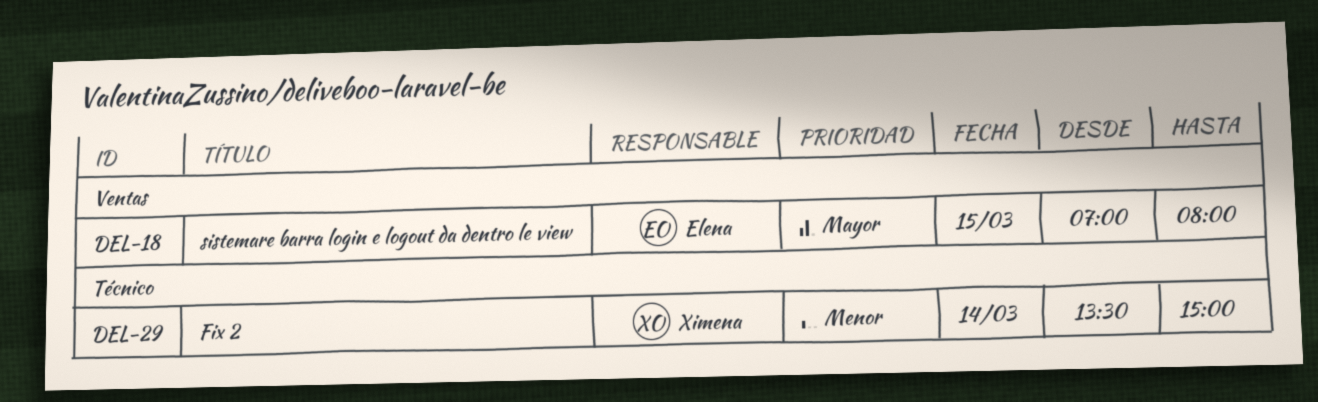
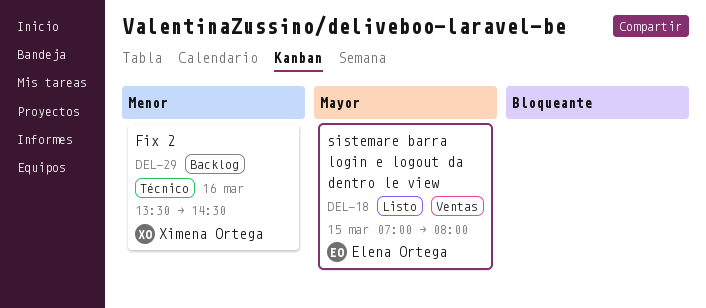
DEL-29, day: Mar 14 -> Mar 16
DEL-29, ends: 15:00 -> 14:30

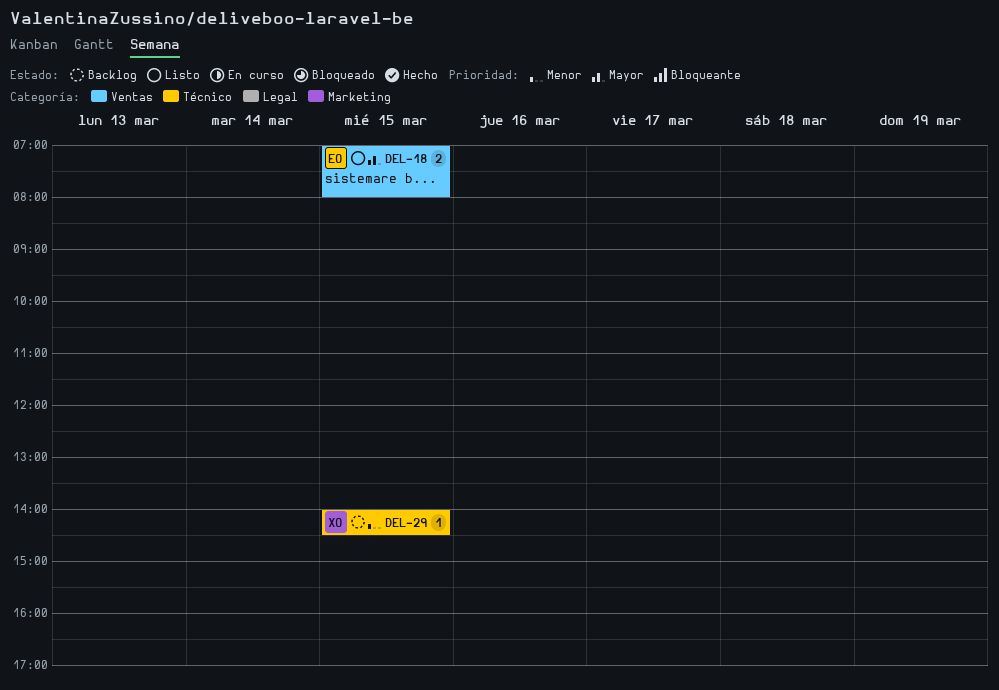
DEL-29, day: Mar 16 -> Mar 15
DEL-29, begins: 13:30 -> 14:00

